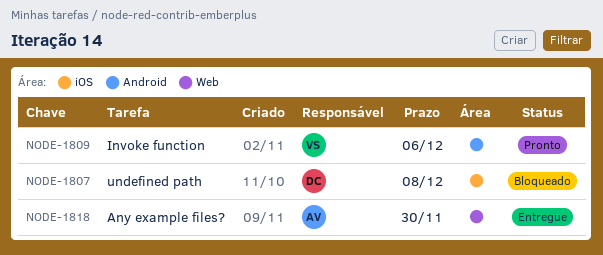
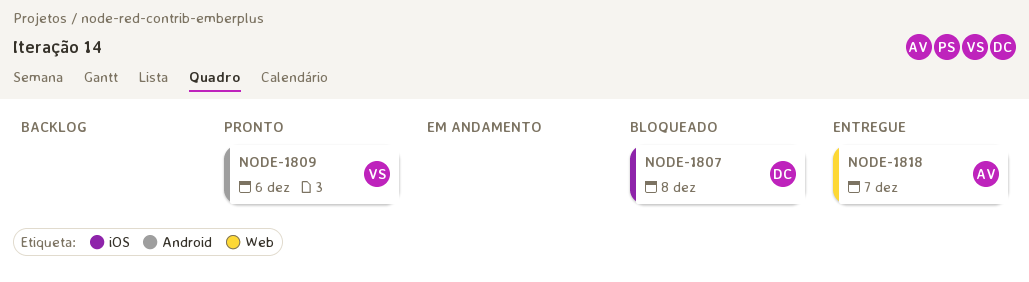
NODE-1818, due: Nov 30 -> Dec 7

